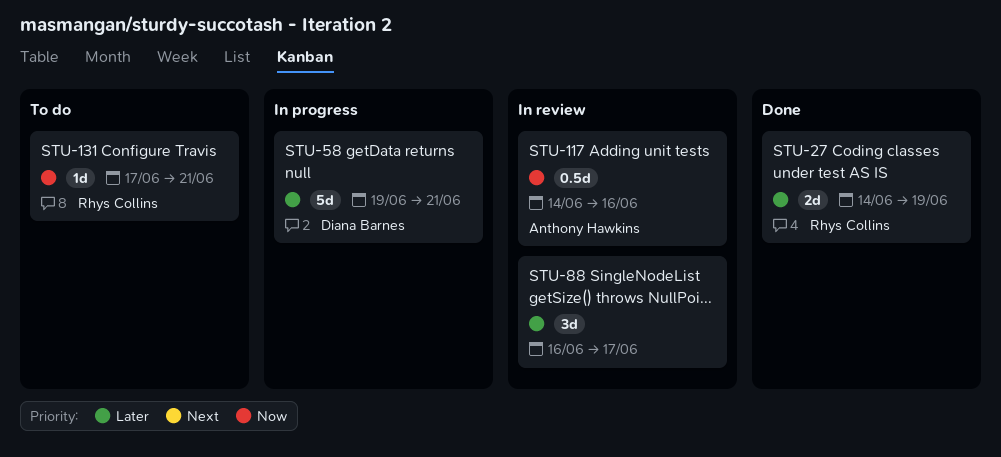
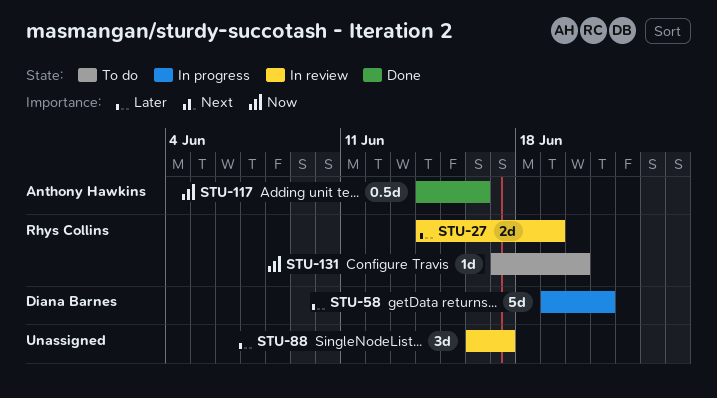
STU-27, status: Done -> In review
STU-117, status: In review -> Done
STU-131, due: Jun 21 -> Jun 20

